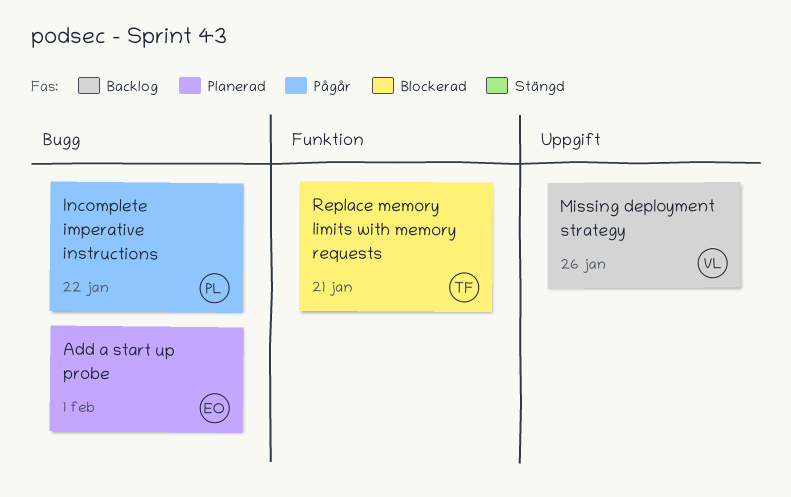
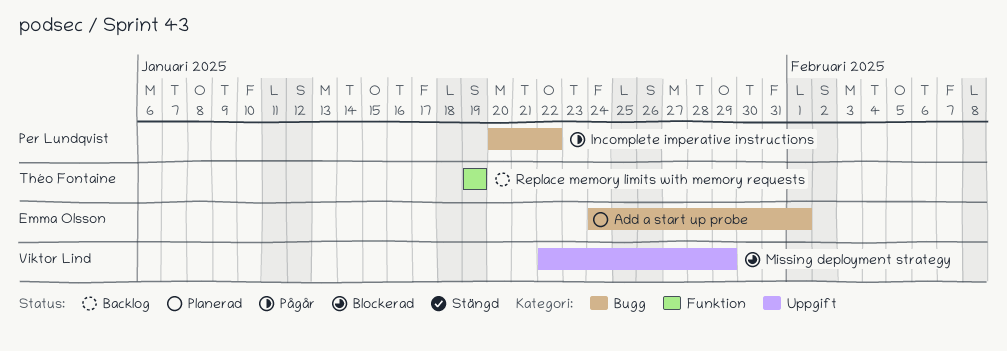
Missing deployment strategy, status: Backlog -> Blockerad
Missing deployment strategy, due: Jan 26 -> Jan 29
Replace memory limits with memory requests, status: Blockerad -> Backlog
Replace memory limits with memory requests, due: Jan 21 -> Jan 19

